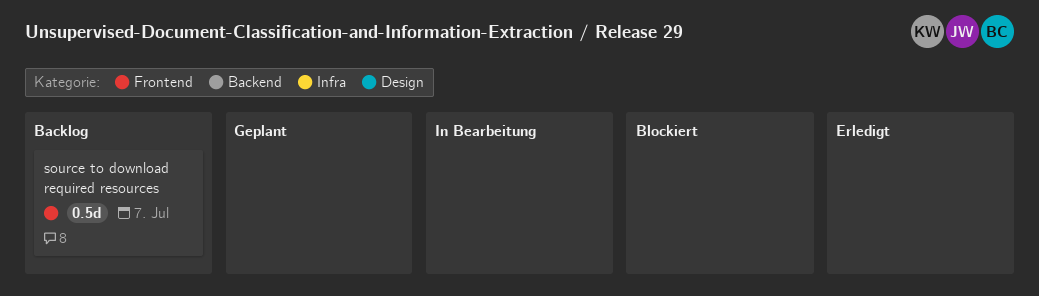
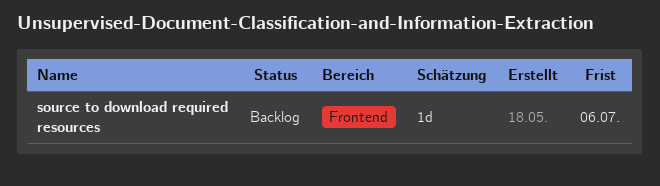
source to download required resources, estimate: 0.5d -> 1d
source to download required resources, due: Jul 7 -> Jul 6

